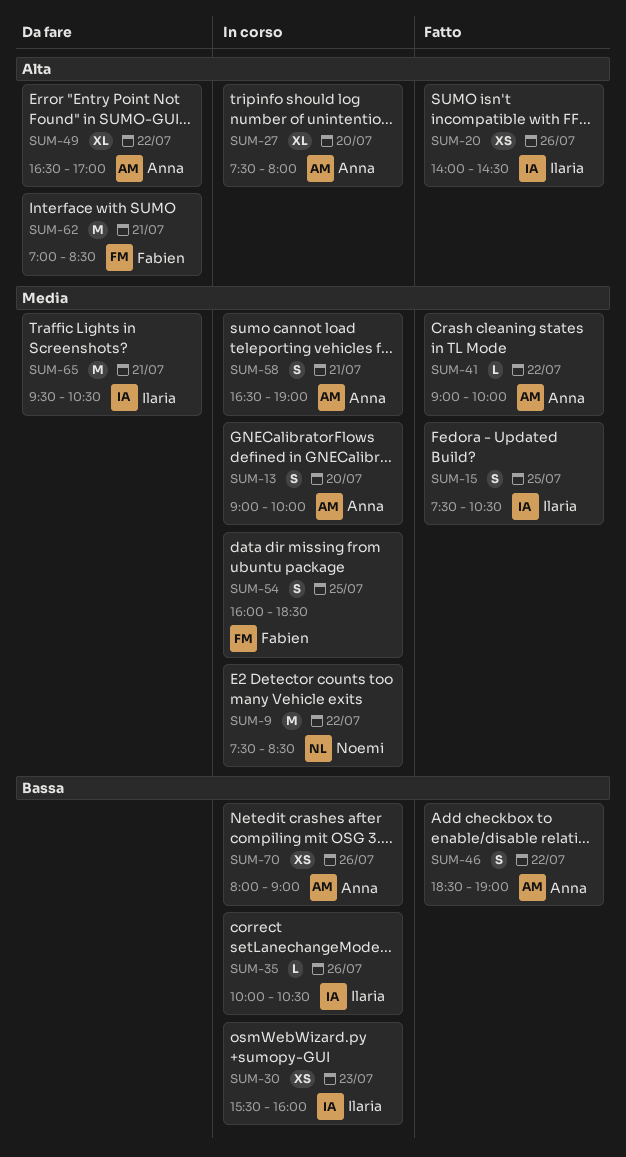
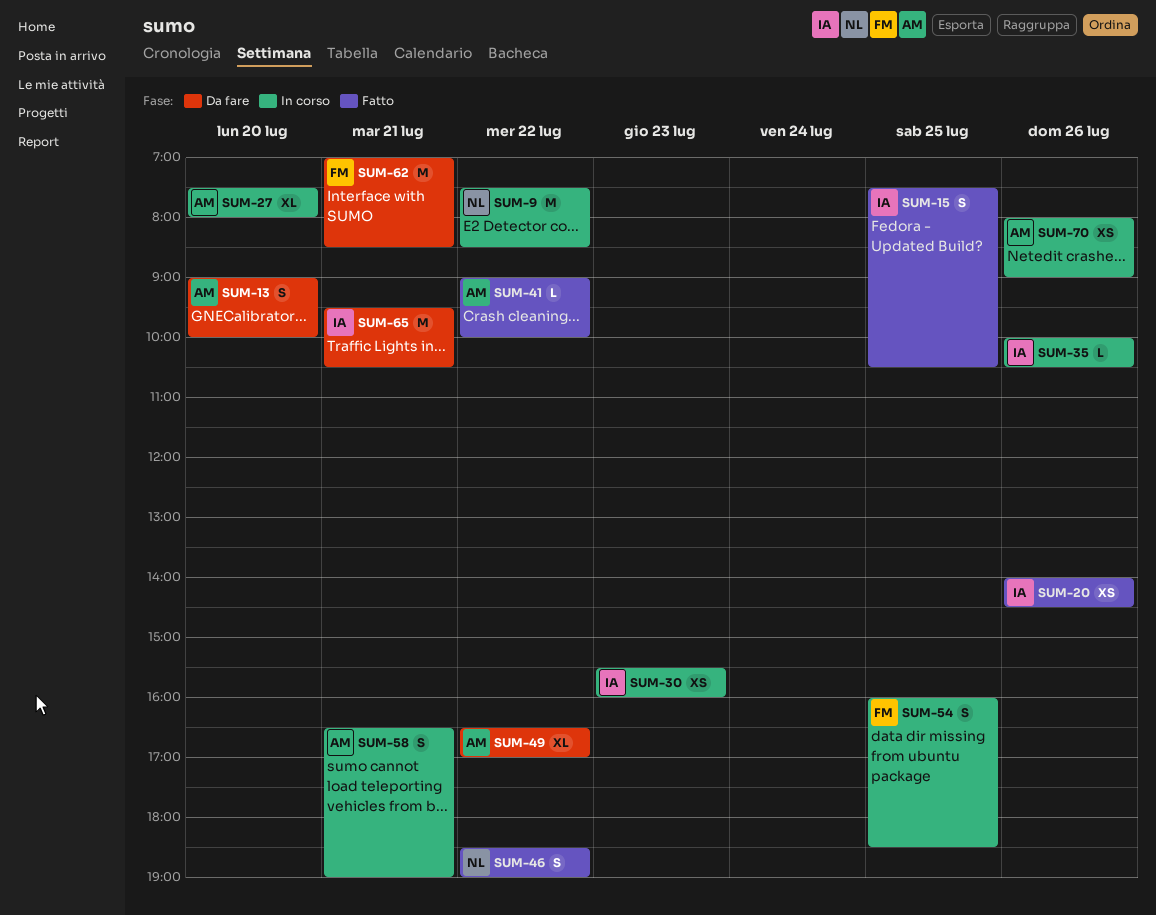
SUM-13, status: In corso -> Da fare
SUM-46, owner: Anna -> Noemi

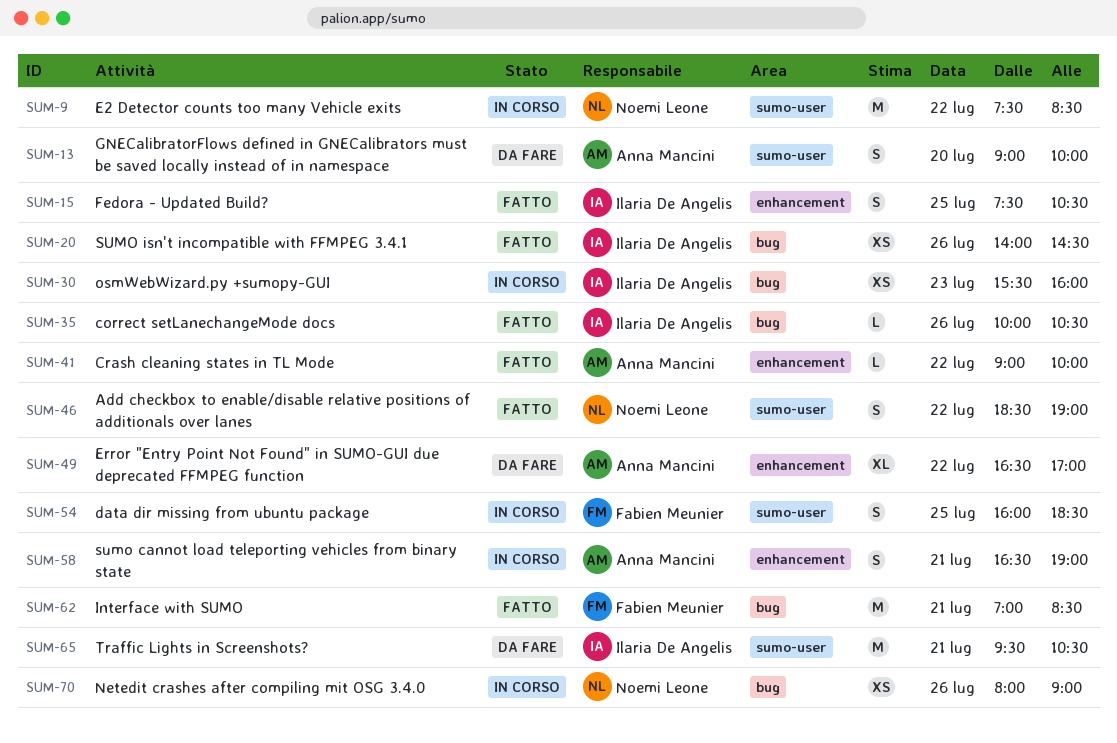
SUM-27: present -> none
SUM-35, status: In corso -> Fatto
SUM-62, status: Da fare -> Fatto
SUM-70, owner: Anna Mancini -> Noemi Leone

